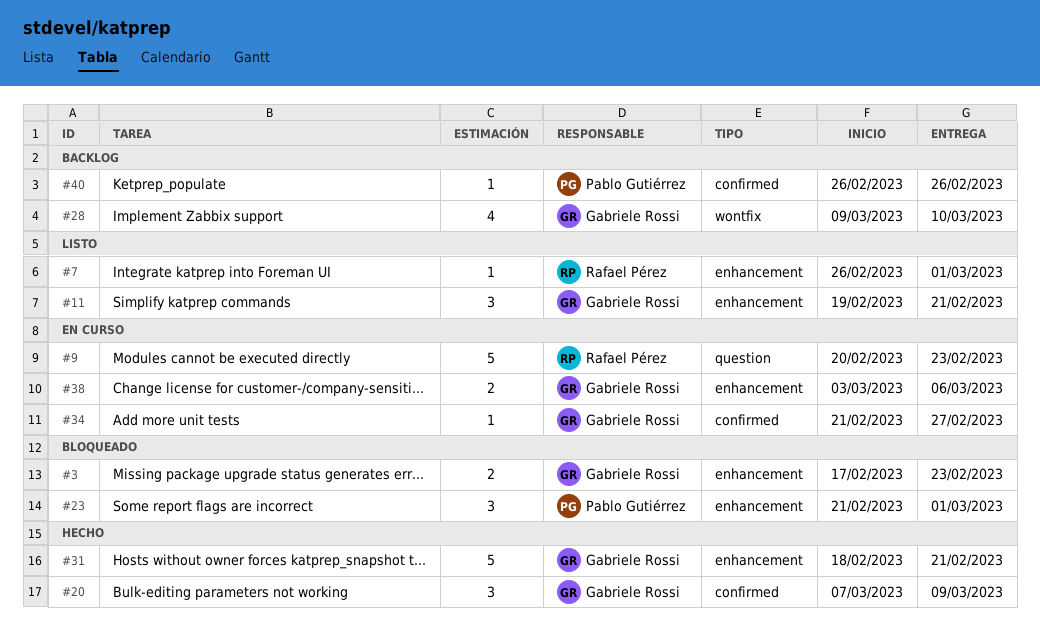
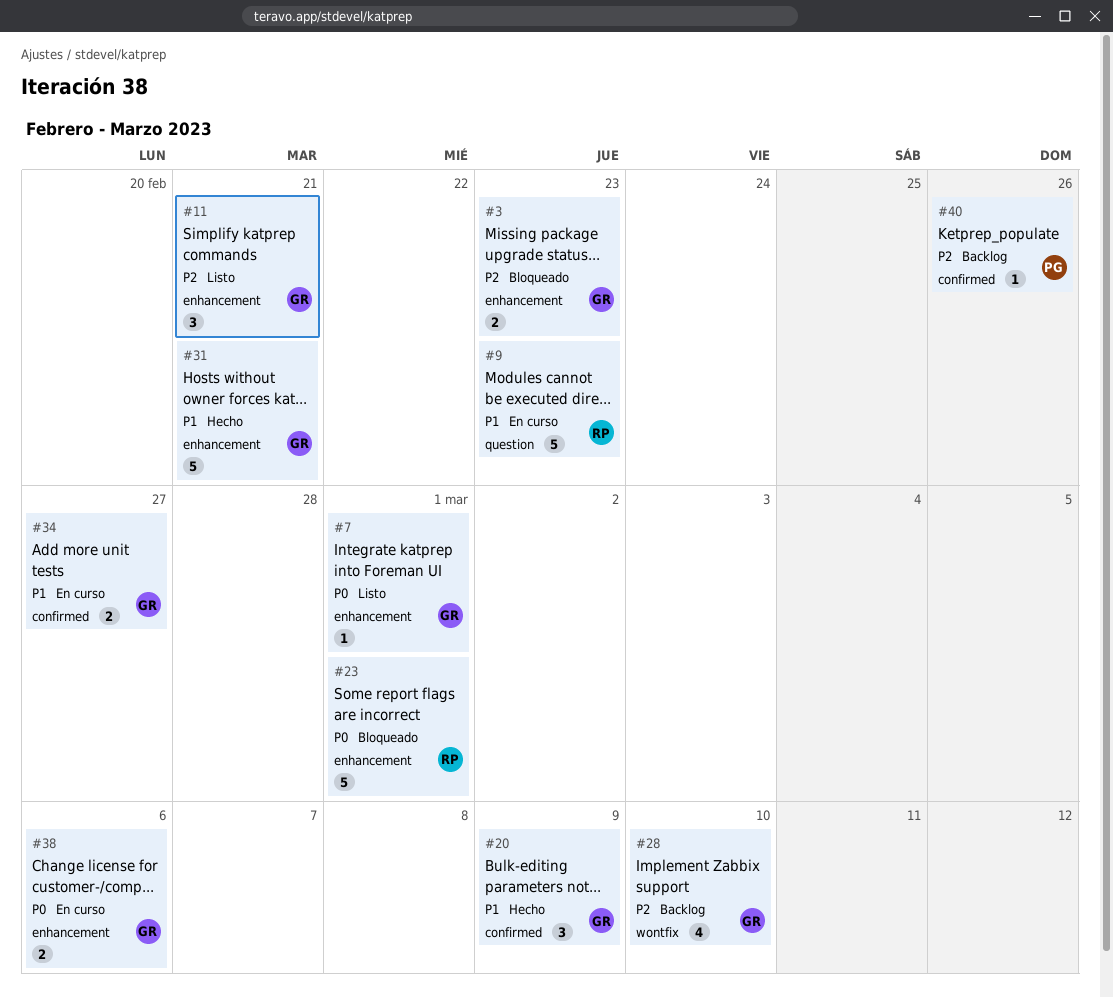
#7, owner: Rafael Pérez -> Gabriele Rossi
#23, owner: Pablo Gutiérrez -> Rafael Pérez
#23, estimate: 3 -> 5
#34, estimate: 1 -> 2

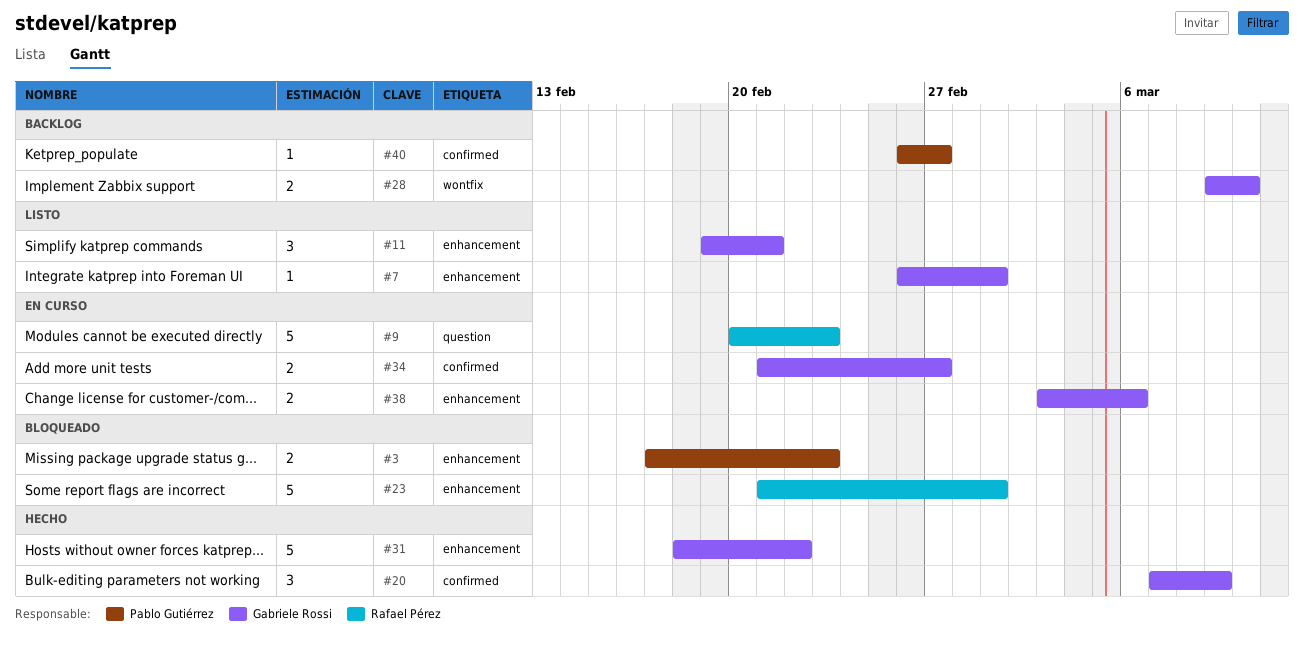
#3, owner: Gabriele Rossi -> Pablo Gutiérrez
#28, estimate: 4 -> 2
#31, due: Feb 21 -> Feb 22
#40, due: Feb 26 -> Feb 27

